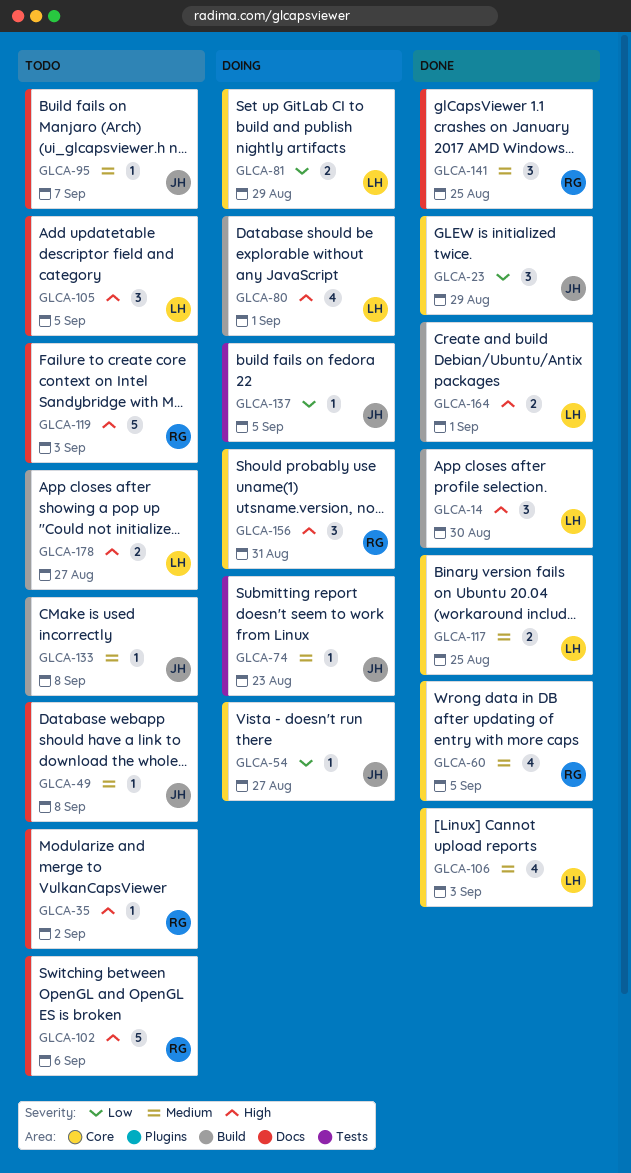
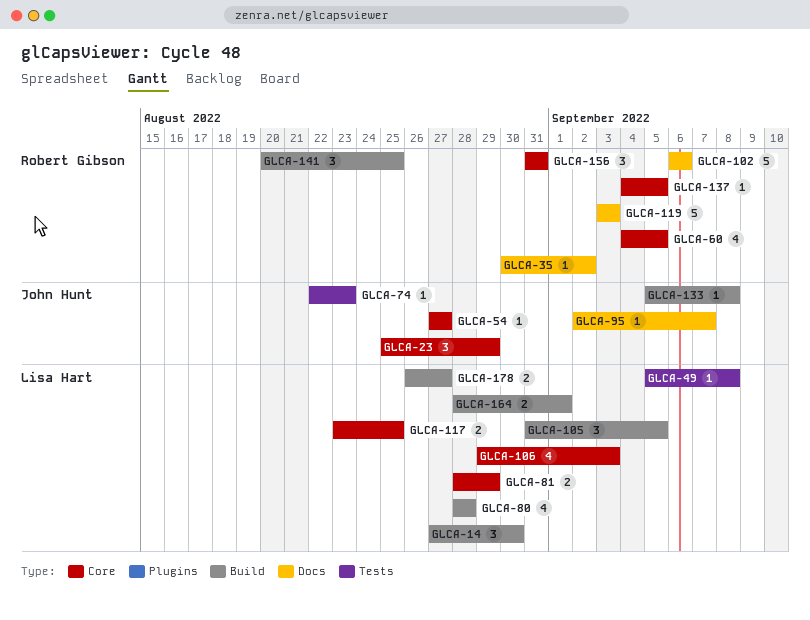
GLCA-49, owner: John Hunt -> Lisa Hart
GLCA-49, label: Docs -> Tests
GLCA-80, due: Sep 1 -> Aug 28
GLCA-105, label: Docs -> Build
GLCA-137, owner: John Hunt -> Robert Gibson
GLCA-137, label: Tests -> Core
GLCA-141, label: Docs -> Build

